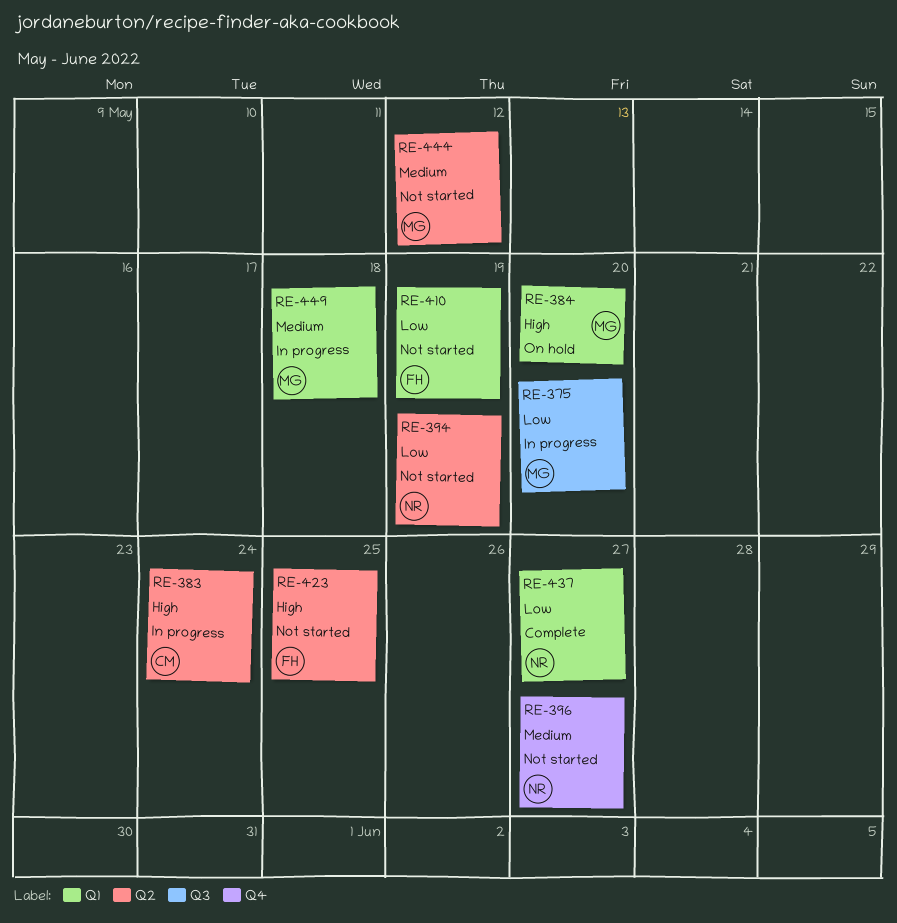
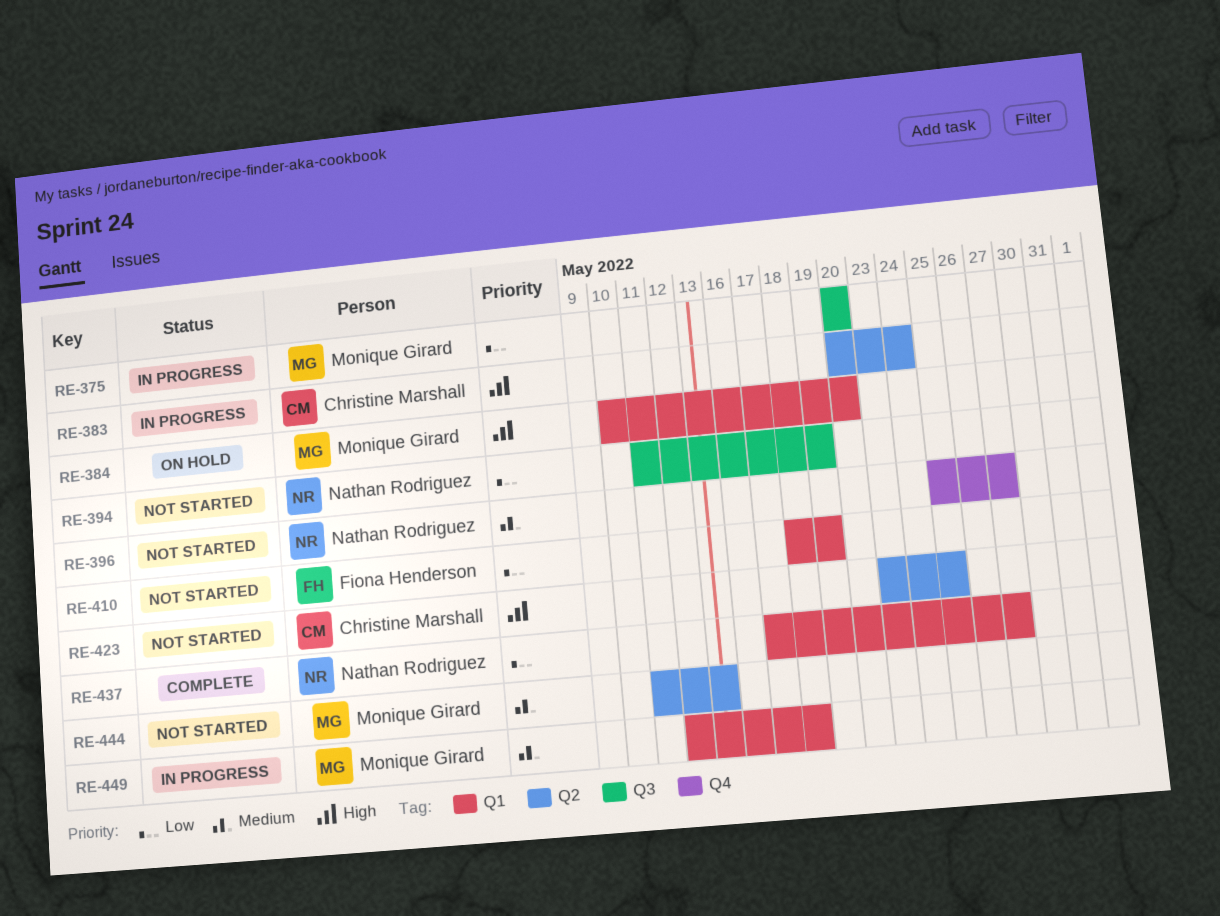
RE-394, label: Q2 -> Q3
RE-423, owner: Fiona Henderson -> Christine Marshall
RE-444, due: May 12 -> May 13

